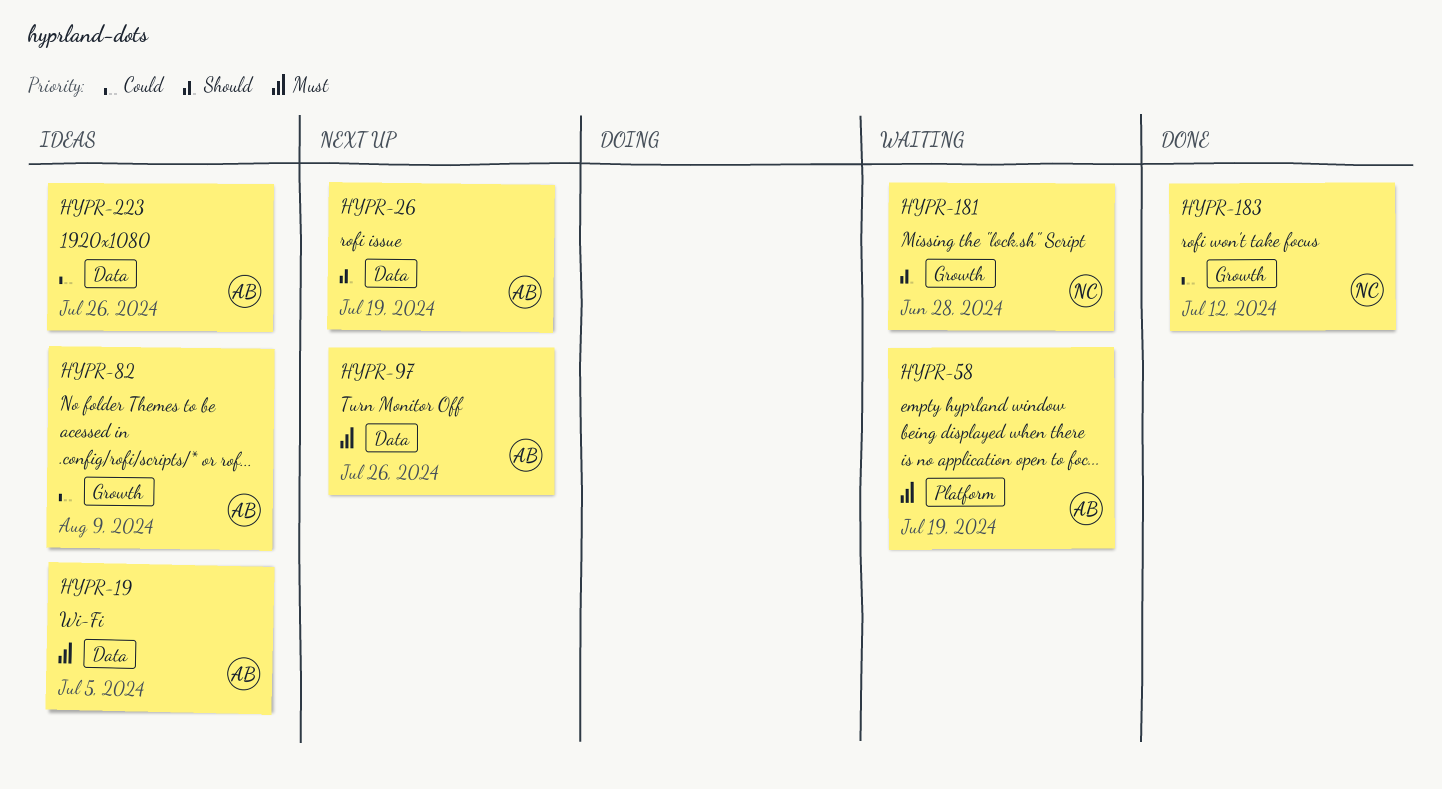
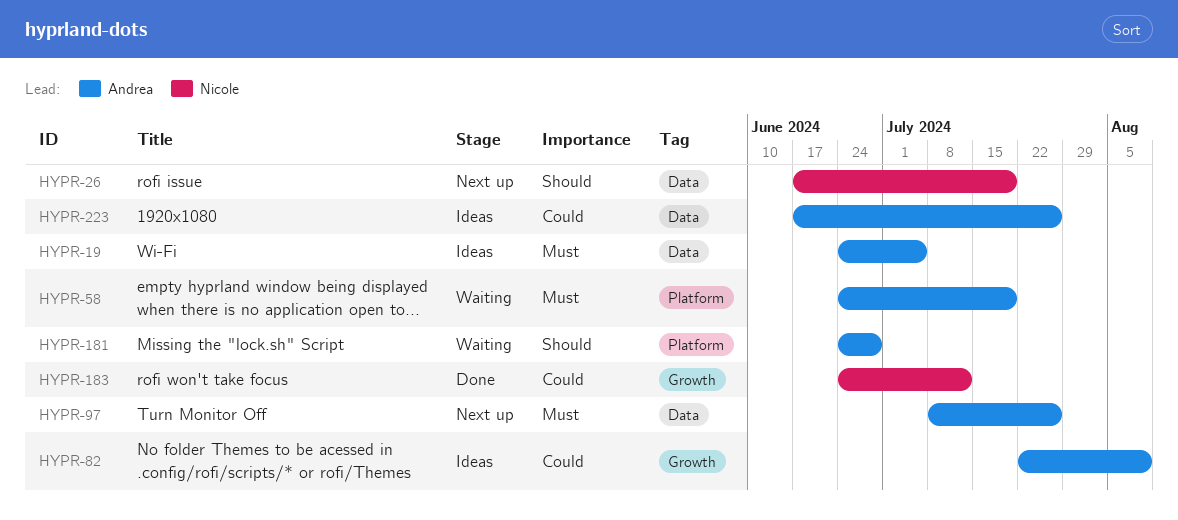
HYPR-26, owner: Andrea -> Nicole
HYPR-181, owner: Nicole -> Andrea
HYPR-181, label: Growth -> Platform

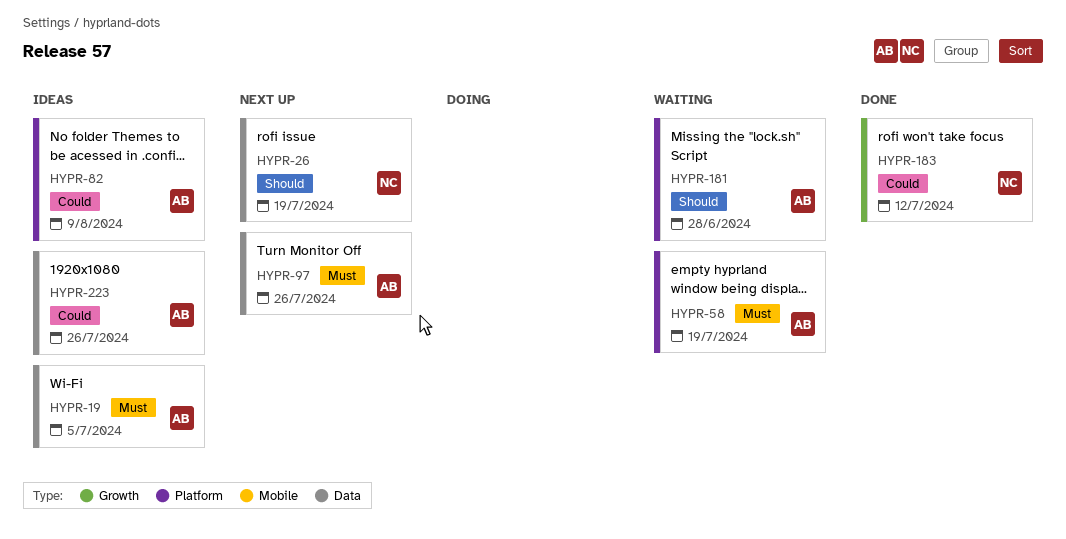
HYPR-82, label: Growth -> Platform

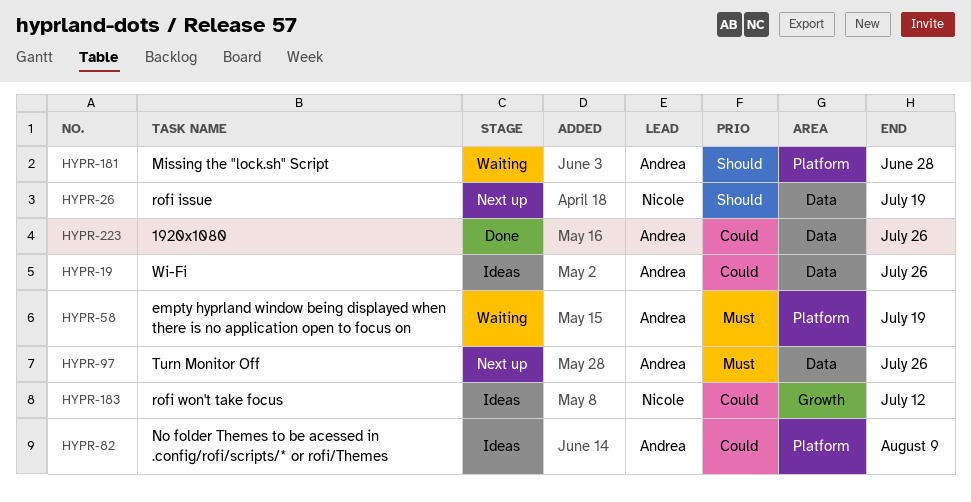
HYPR-19, priority: Must -> Could
HYPR-19, due: Jul 5 -> Jul 26
HYPR-183, status: Done -> Ideas
HYPR-223, status: Ideas -> Done

